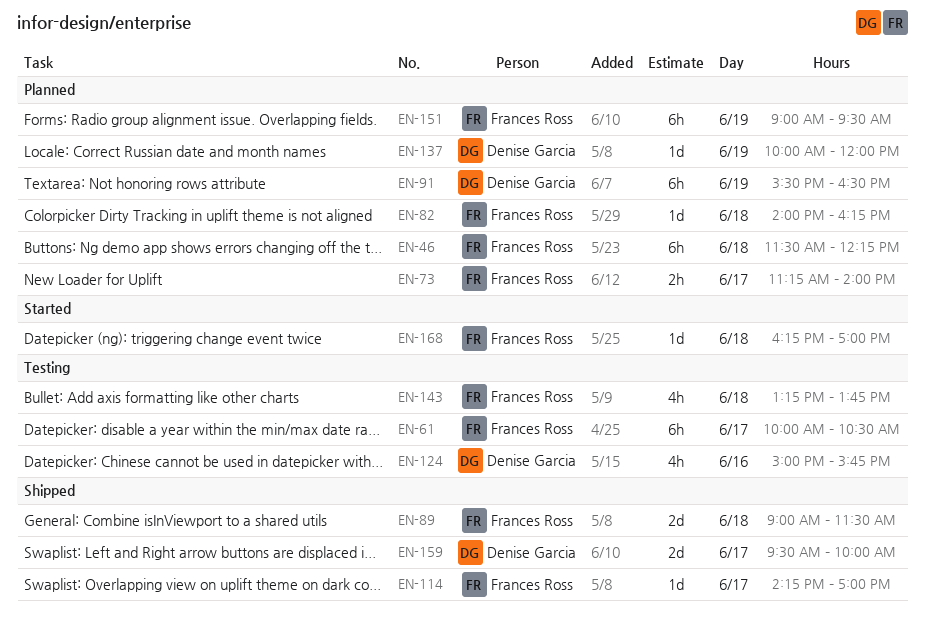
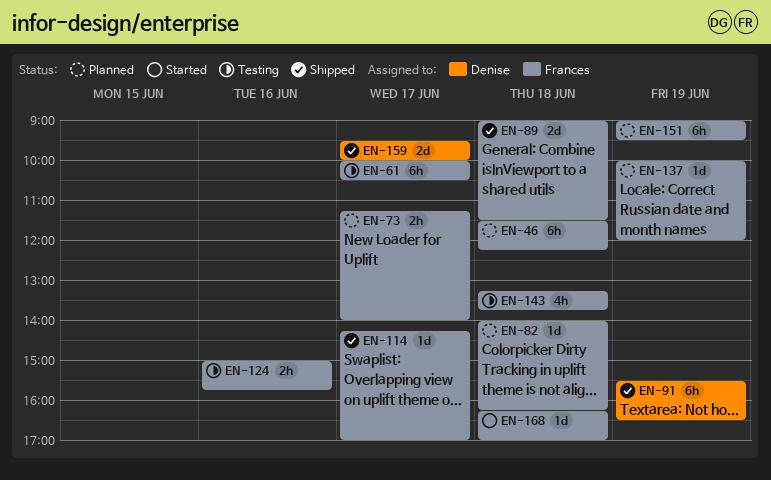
EN-91, status: Planned -> Shipped
EN-124, owner: Denise Garcia -> Frances Ross
EN-124, estimate: 4h -> 2h
EN-137, owner: Denise Garcia -> Frances Ross

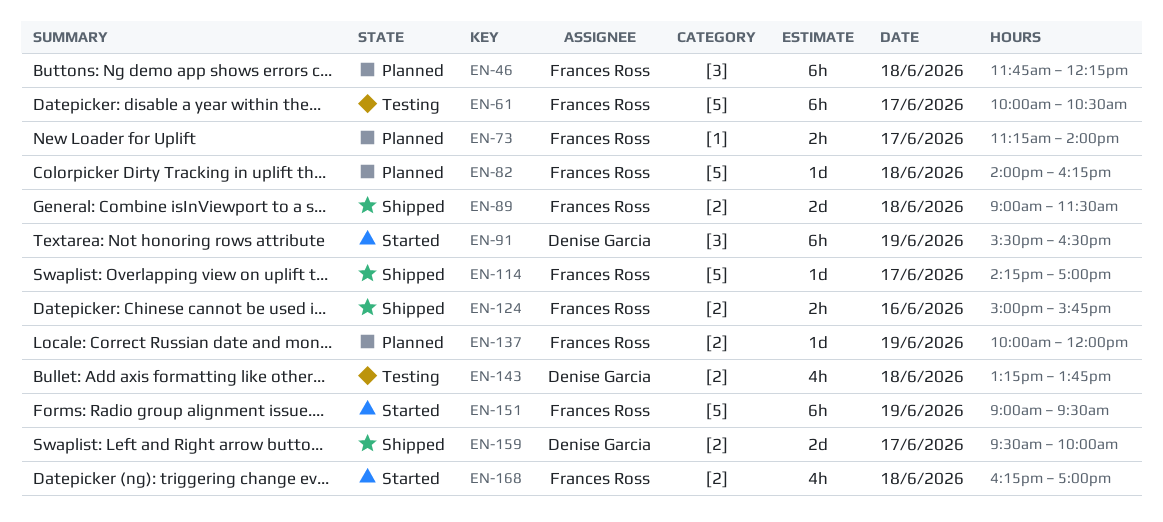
EN-46, begins: 11:30 -> 11:45
EN-91, status: Shipped -> Started
EN-124, status: Testing -> Shipped
EN-143, owner: Frances Ross -> Denise Garcia
EN-151, status: Planned -> Started
EN-168, estimate: 1d -> 4h

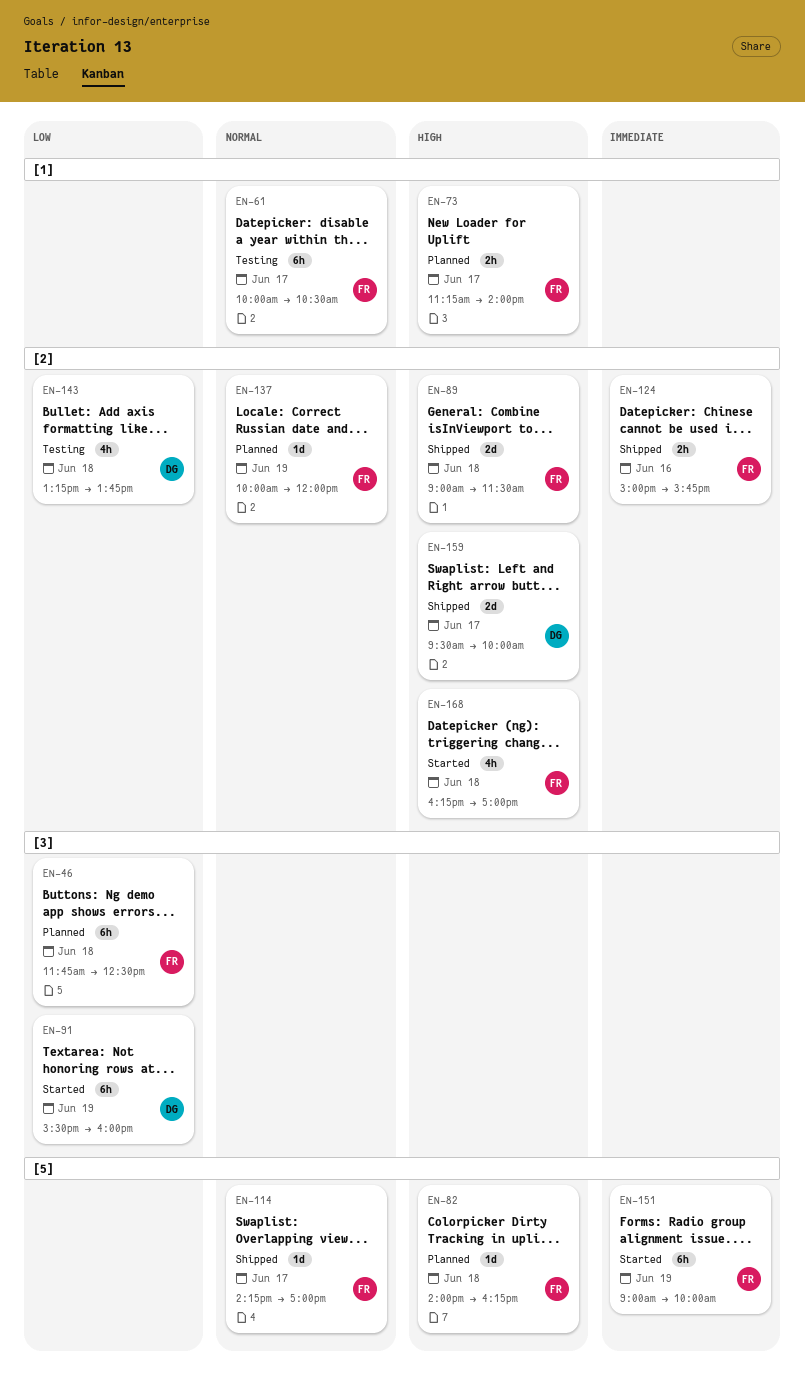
EN-46, ends: 12:15 -> 12:30
EN-61, label: [5] -> [1]
EN-91, ends: 16:30 -> 16:00
EN-151, ends: 09:30 -> 10:00

